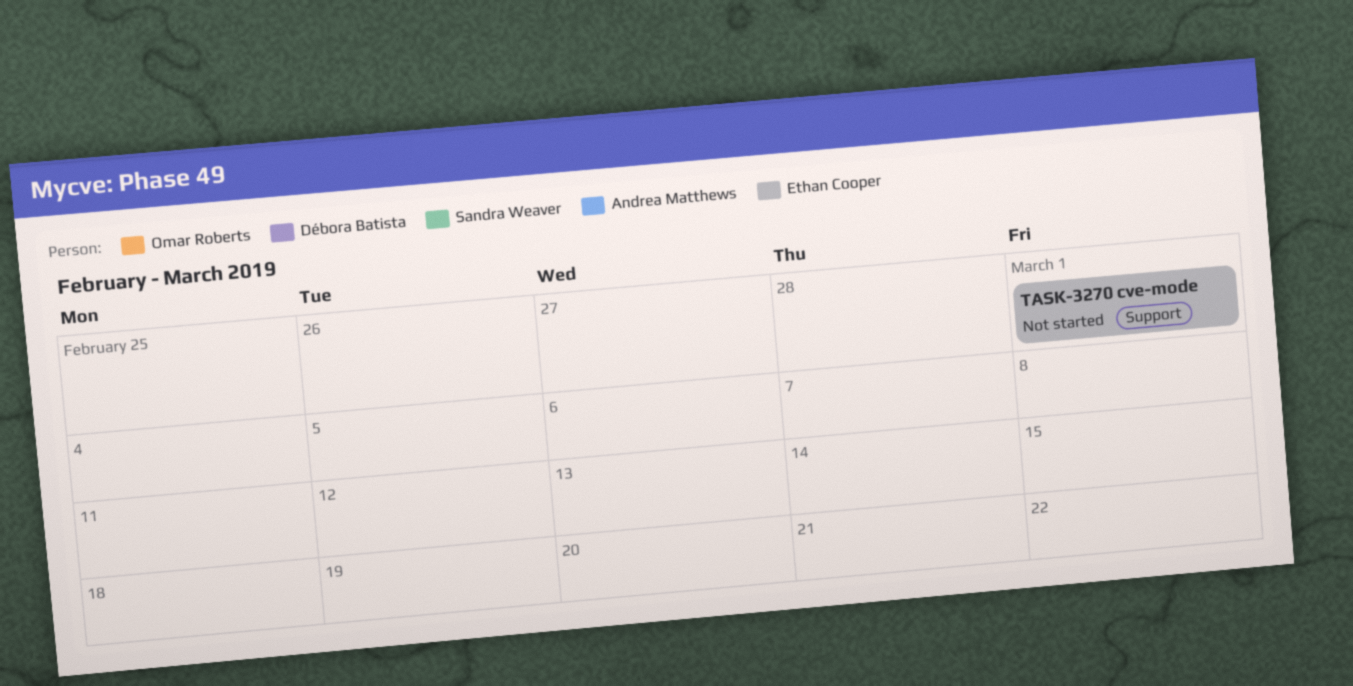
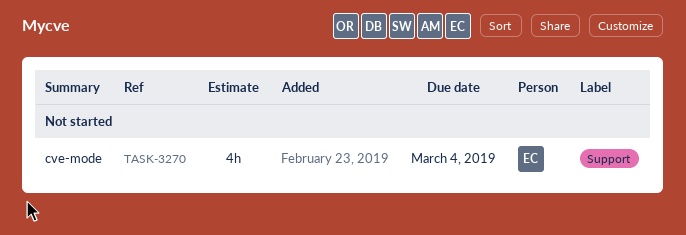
TASK-3270, due: Mar 1 -> Mar 4

